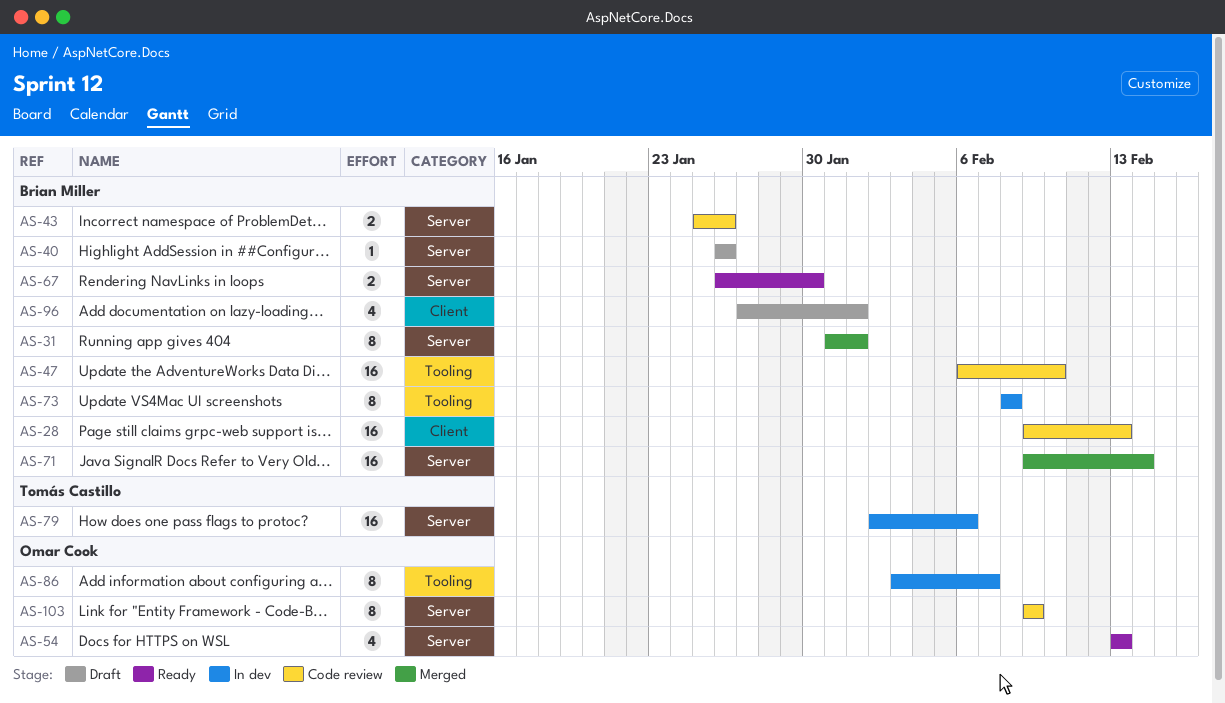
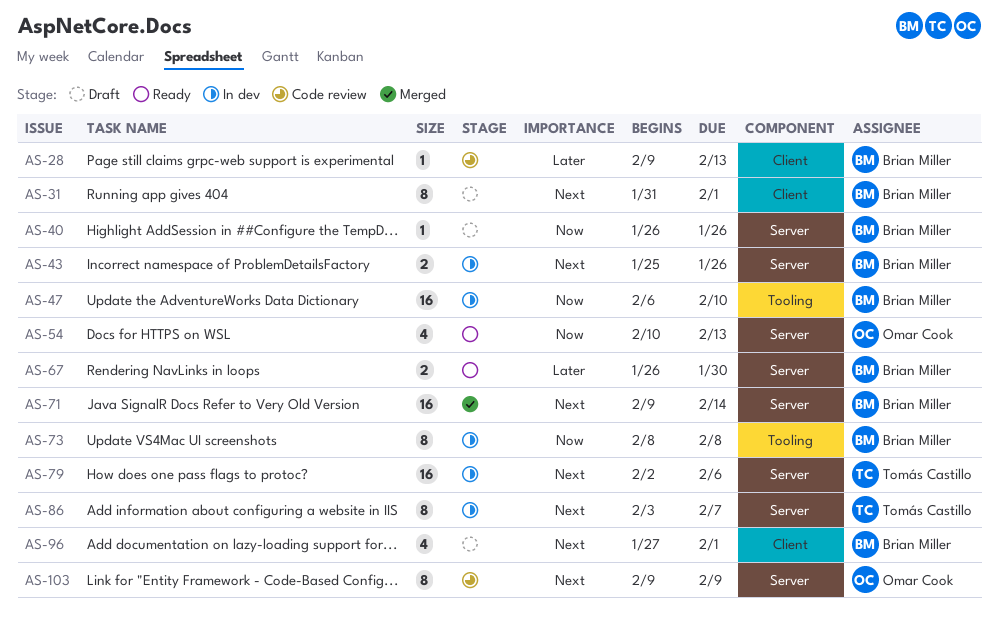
AS-28, estimate: 16 -> 1
AS-31, status: Merged -> Draft
AS-31, label: Server -> Client
AS-43, status: Code review -> In dev
AS-47, status: Code review -> In dev
AS-54, start: Feb 13 -> Feb 10
AS-86, owner: Omar Cook -> Tomás Castillo
AS-86, label: Tooling -> Server

